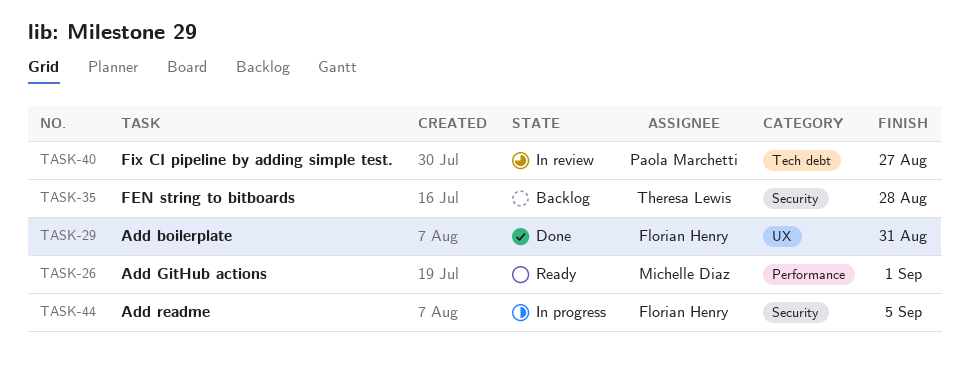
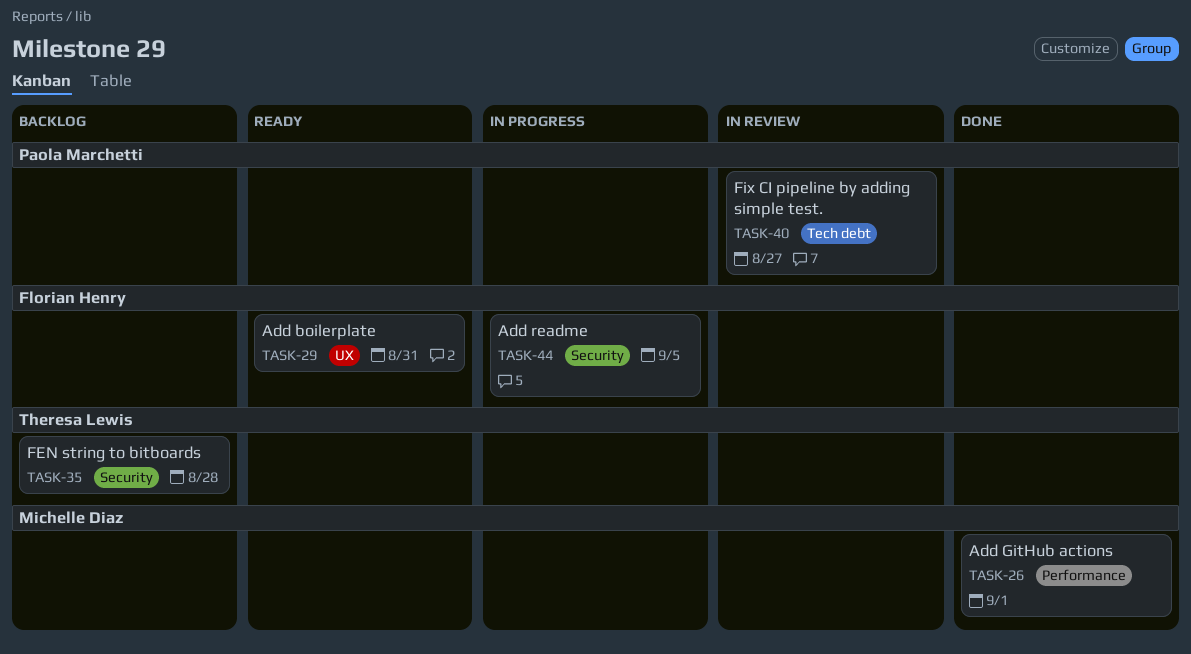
TASK-26, status: Ready -> Done
TASK-29, status: Done -> Ready

